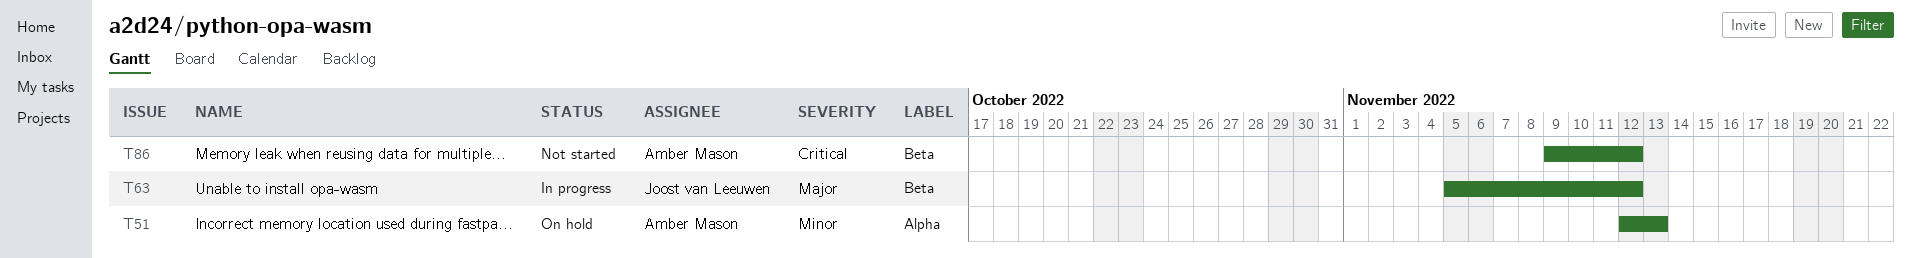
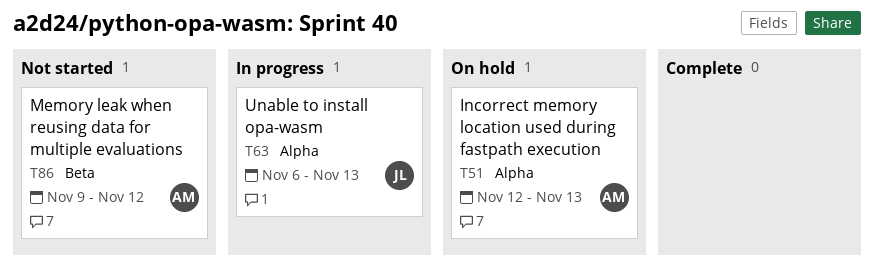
T63, label: Beta -> Alpha
T63, start: Nov 5 -> Nov 6
T63, due: Nov 12 -> Nov 13

